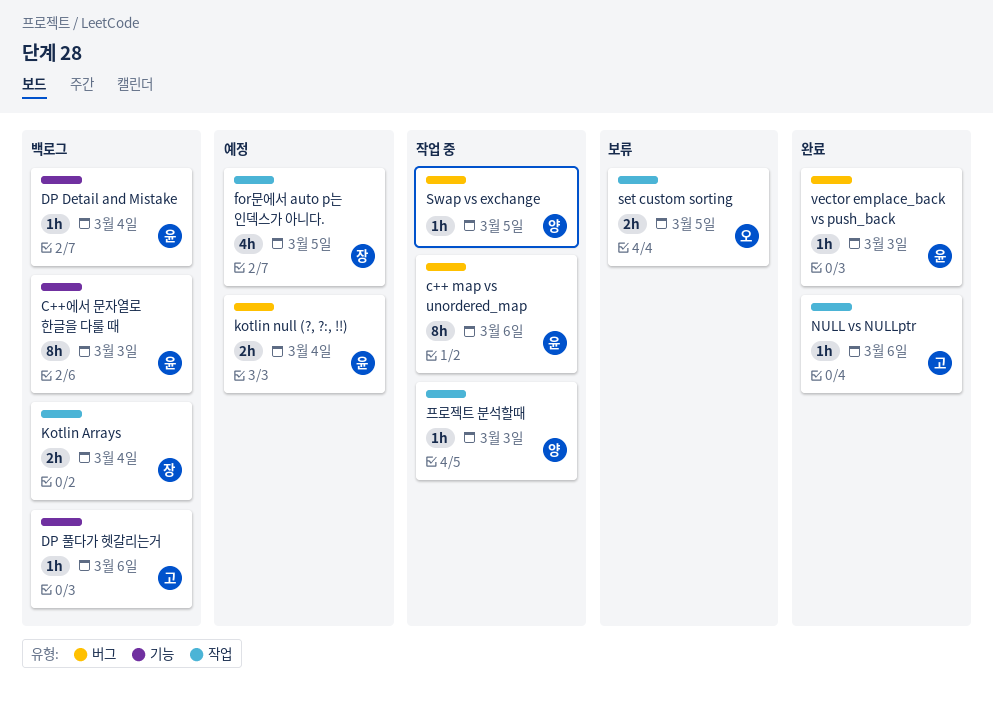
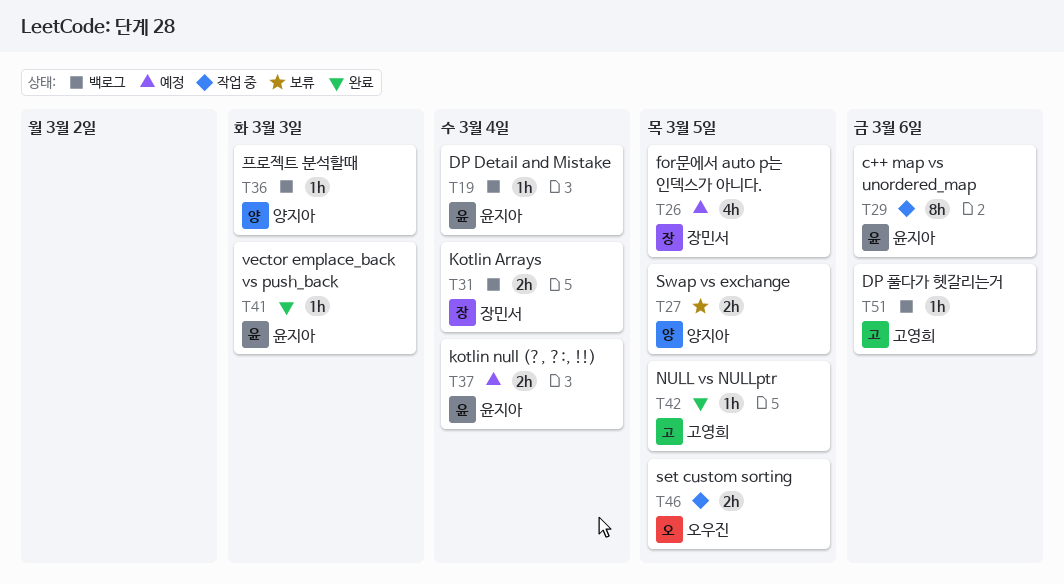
C++에서 문자열로 한글을 다룰 때: present -> none
NULL vs NULLptr, due: Mar 6 -> Mar 5
set custom sorting, status: 보류 -> 작업 중
Swap vs exchange, status: 작업 중 -> 보류
Swap vs exchange, estimate: 1h -> 2h
프로젝트 분석할때, status: 작업 중 -> 백로그

